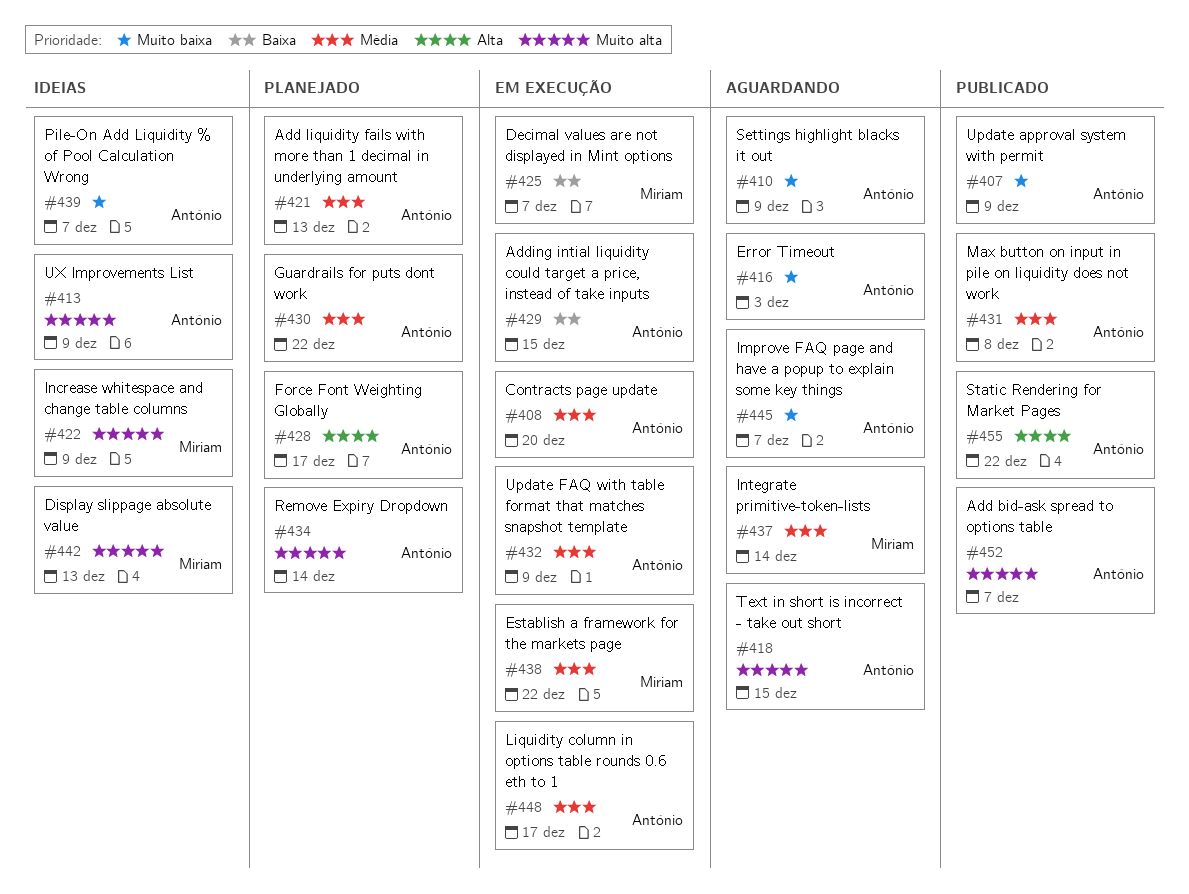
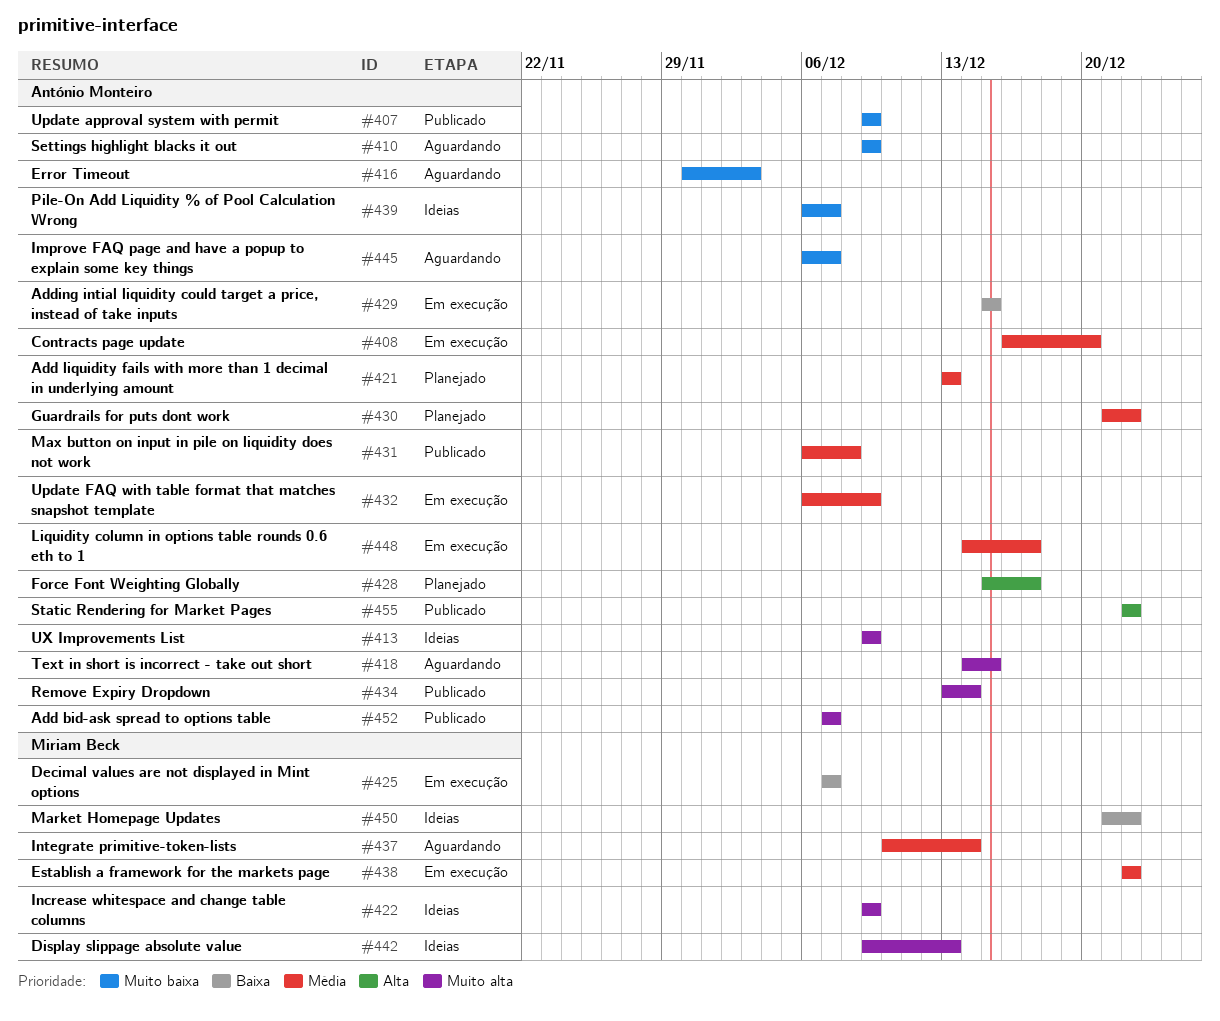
#434, status: Planejado -> Publicado
#450: none -> present

